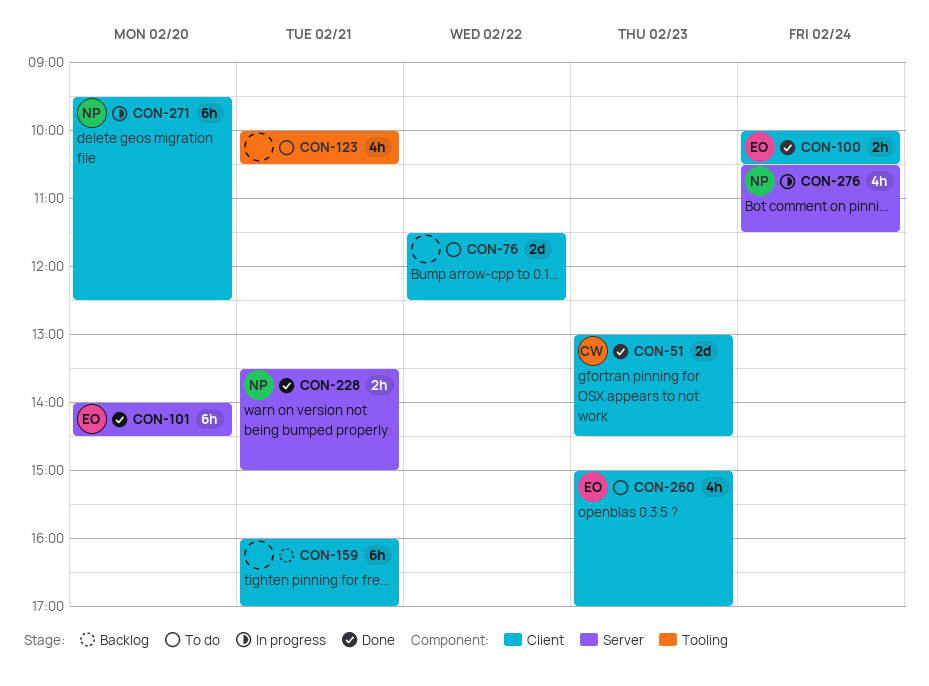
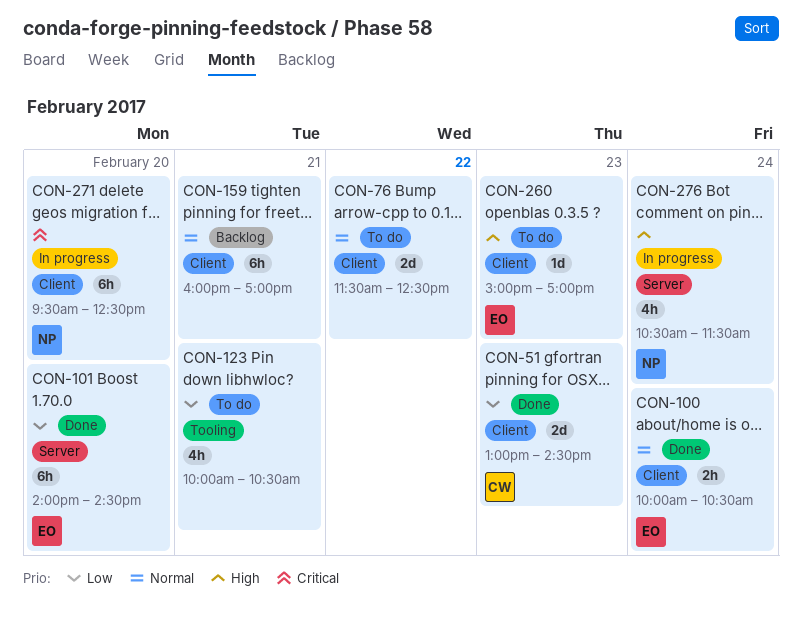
CON-228: present -> none
CON-260, estimate: 4h -> 1d

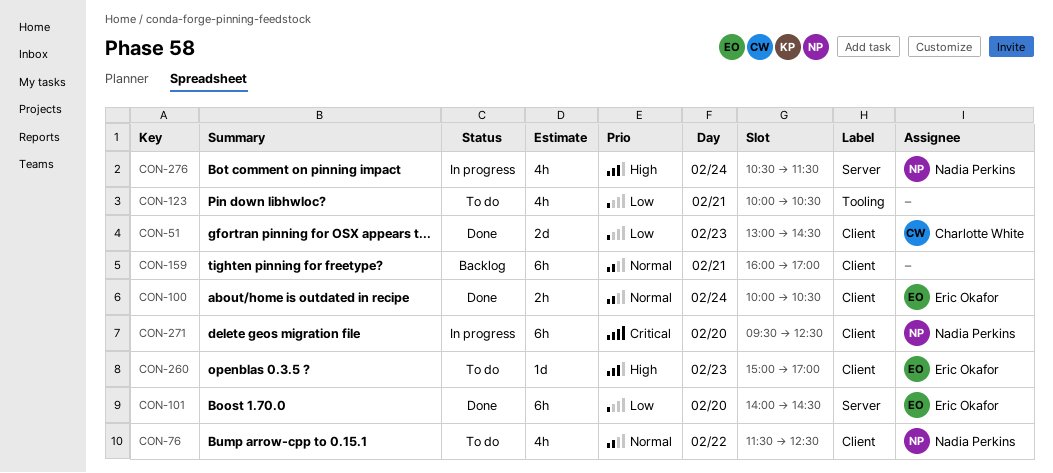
CON-76, owner: none -> Nadia Perkins
CON-76, estimate: 2d -> 4h

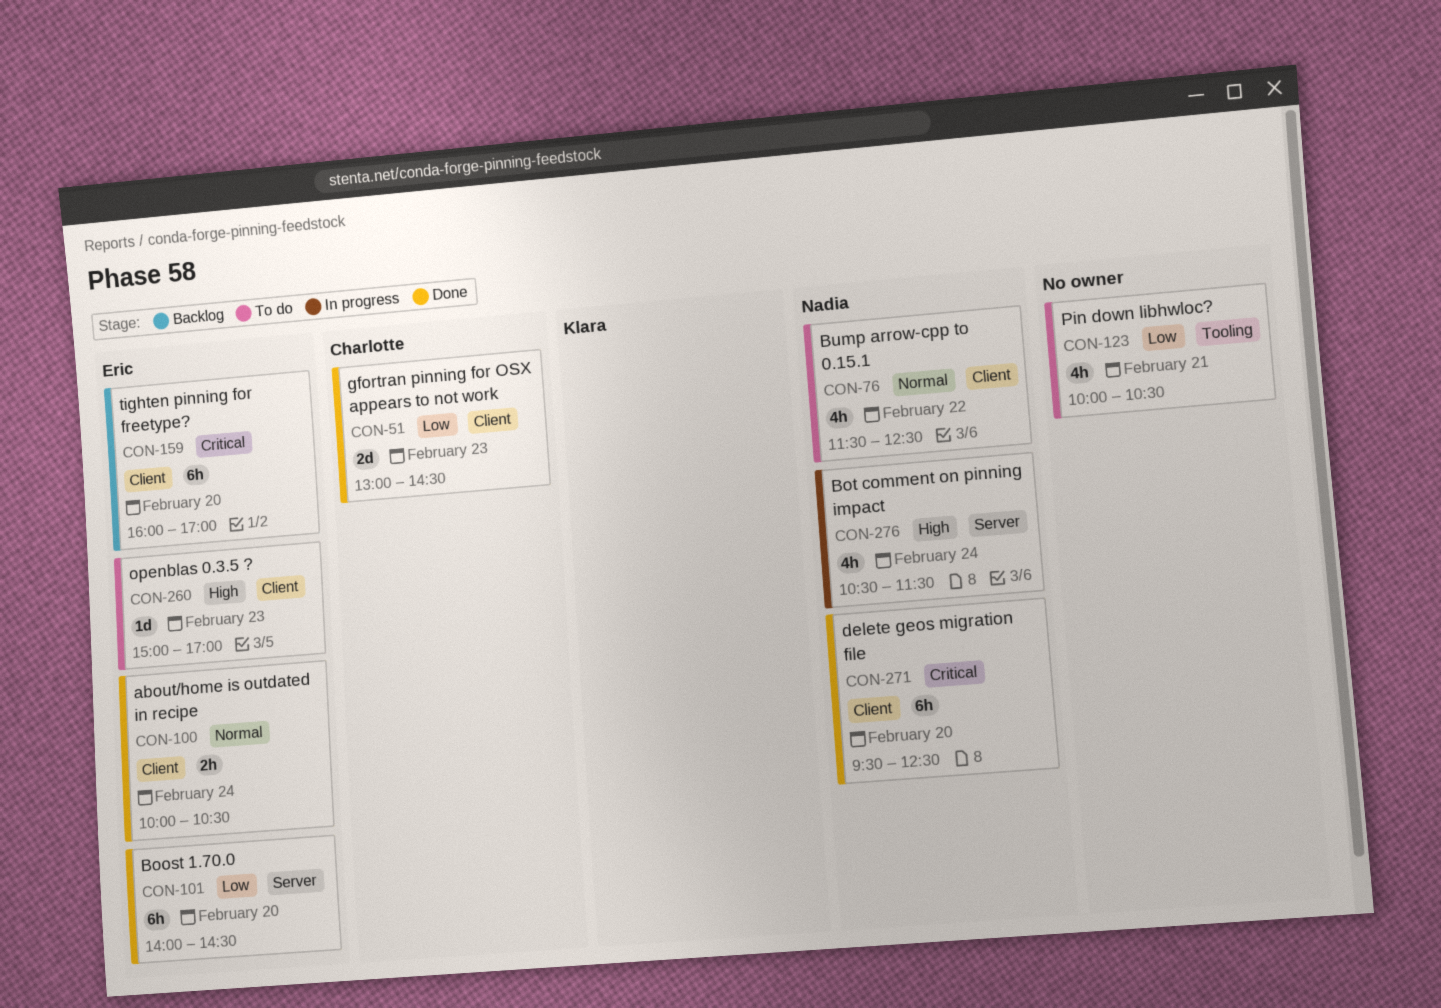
CON-159, owner: none -> Eric Okafor
CON-159, priority: Normal -> Critical
CON-159, day: Feb 21 -> Feb 20
CON-271, status: In progress -> Done

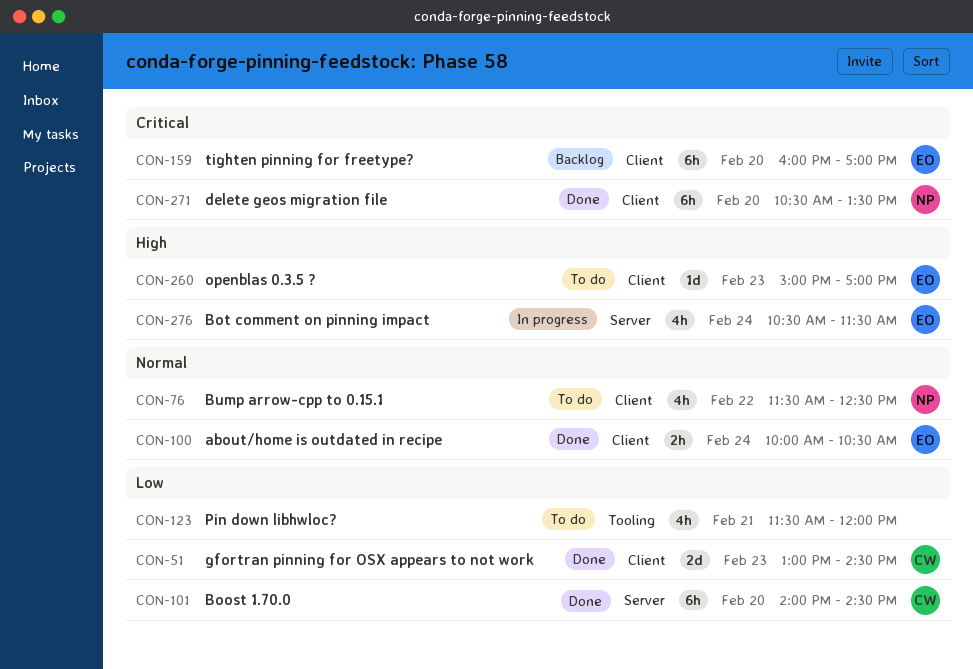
CON-101, owner: Eric -> Charlotte
CON-123, begins: 10:00 -> 11:30
CON-123, ends: 10:30 -> 12:00
CON-271, begins: 09:30 -> 10:30
CON-271, ends: 12:30 -> 13:30
CON-276, owner: Nadia -> Eric

